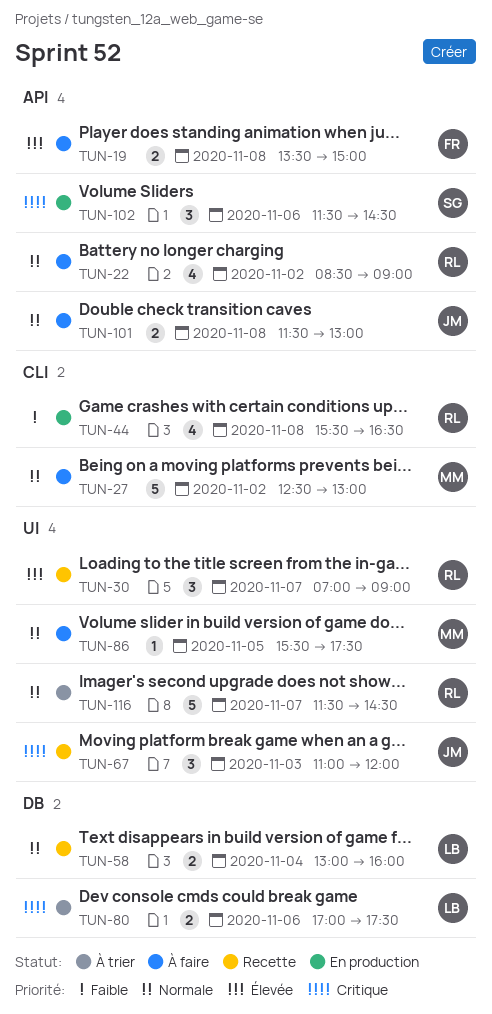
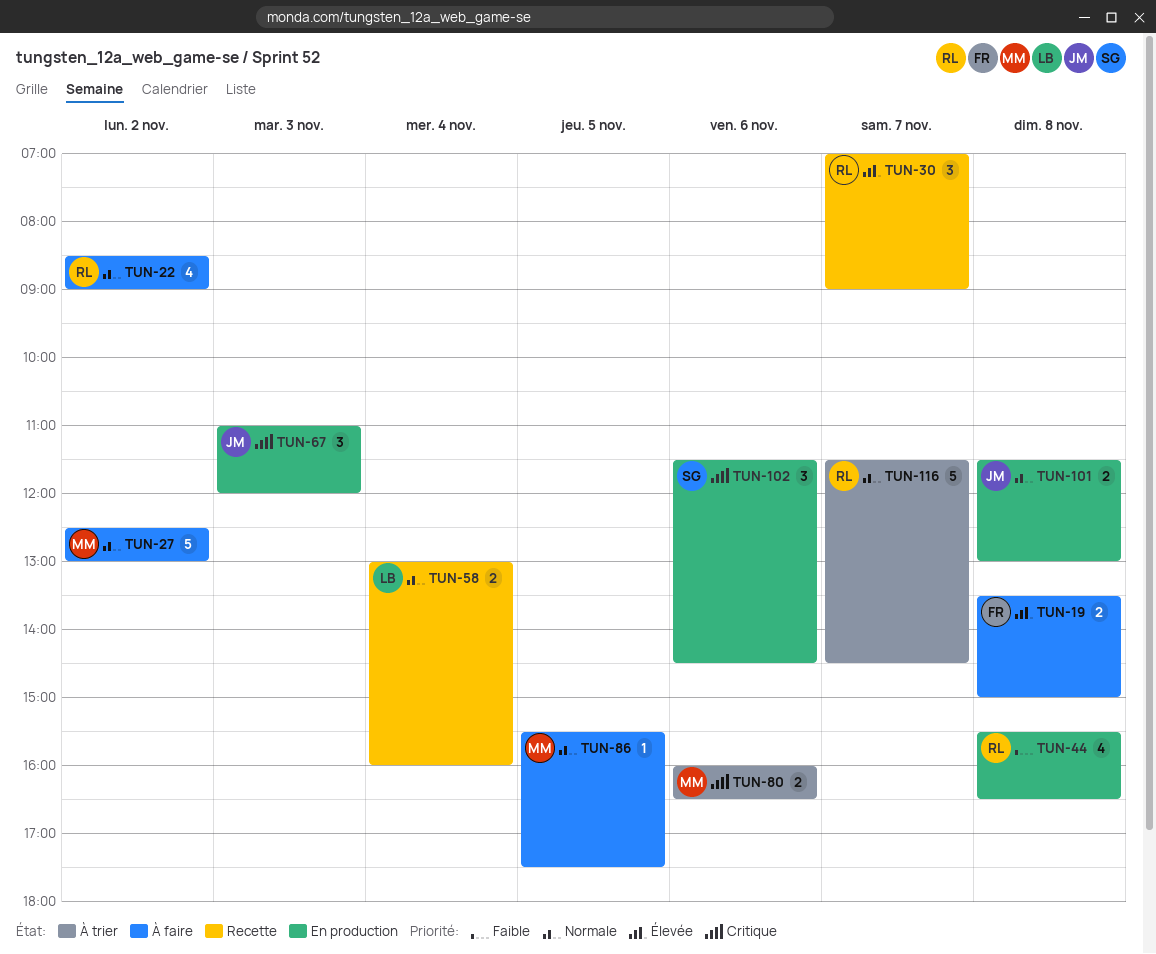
TUN-67, status: Recette -> En production
TUN-80, owner: LB -> MM
TUN-80, begins: 17:00 -> 16:00
TUN-80, ends: 17:30 -> 16:30
TUN-101, status: À faire -> En production

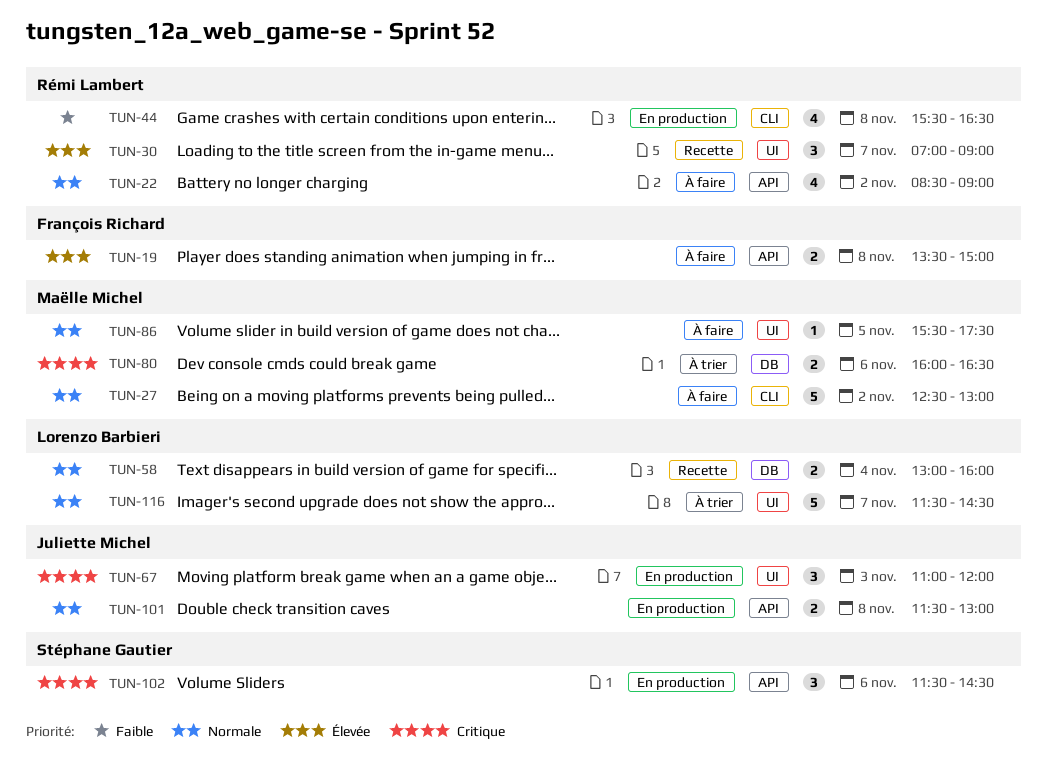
TUN-116, owner: Rémi Lambert -> Lorenzo Barbieri

